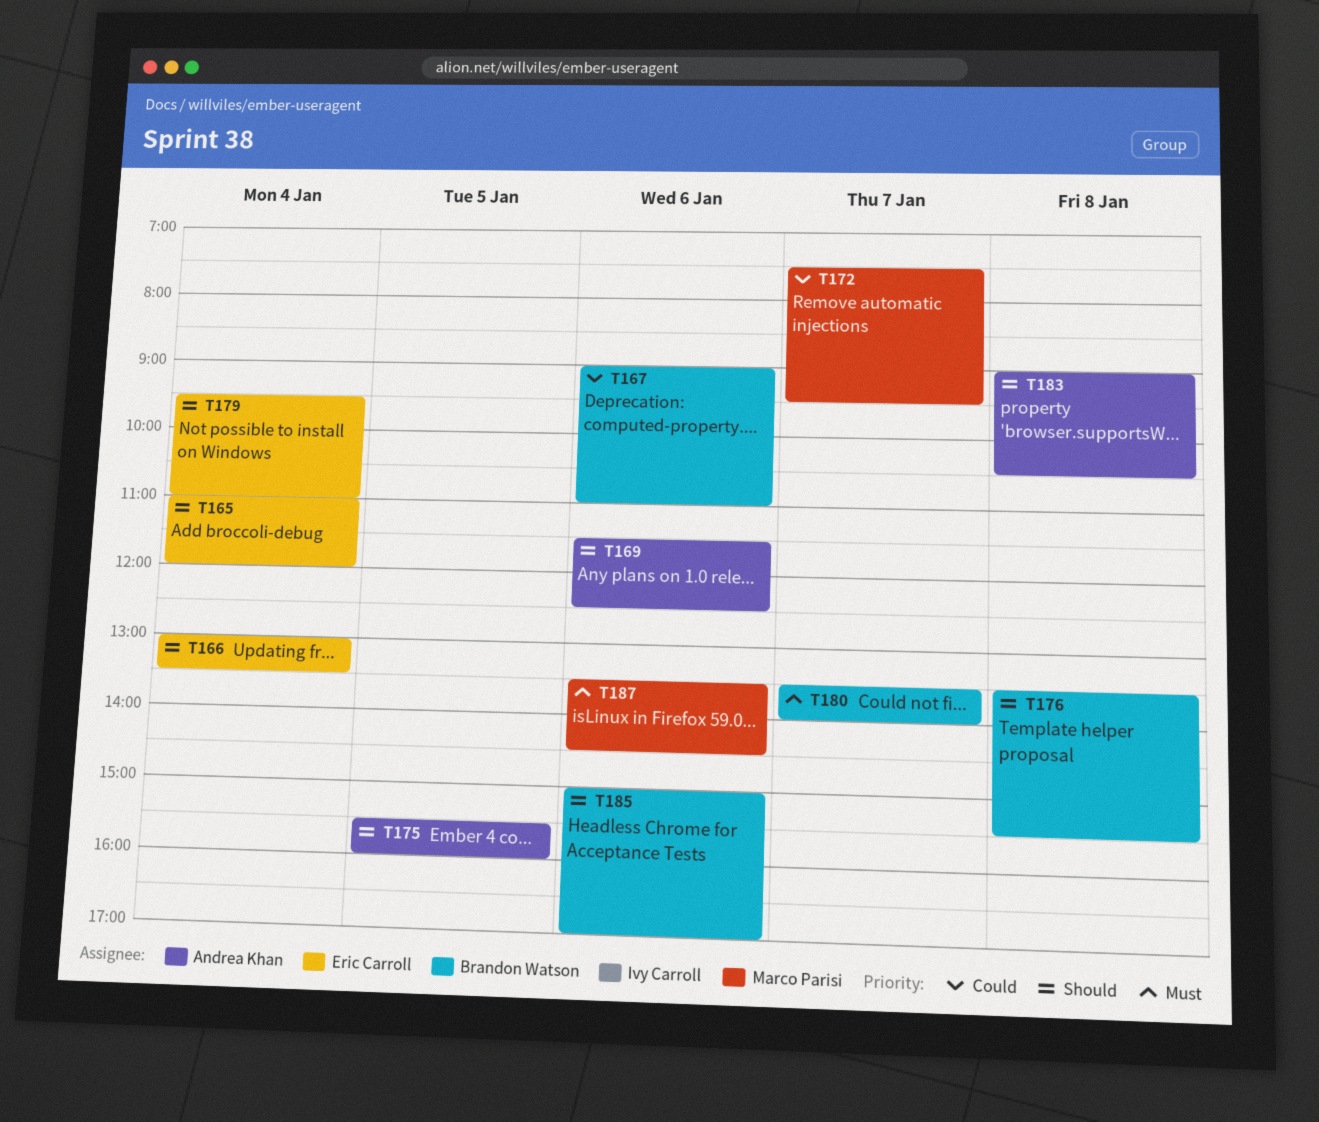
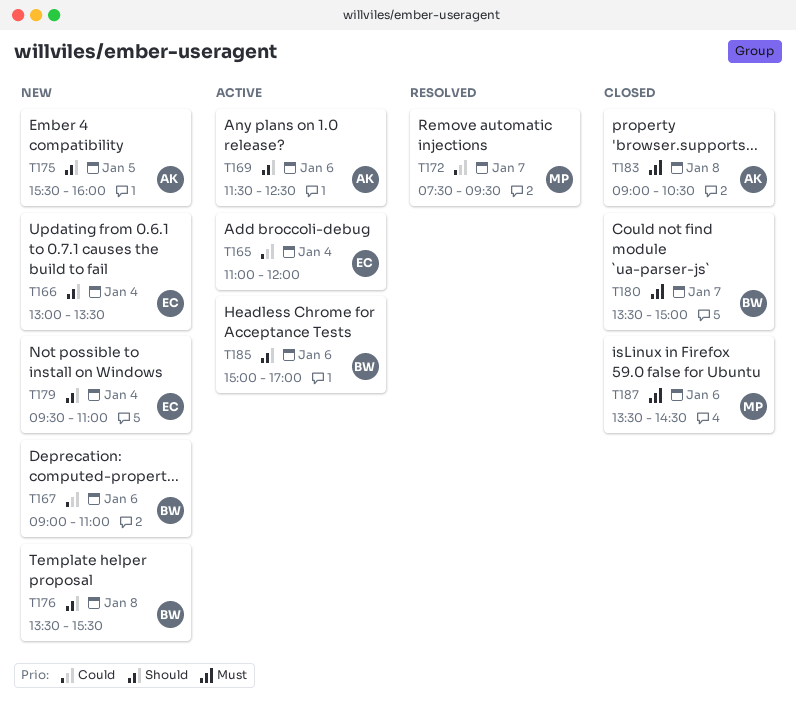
T165, priority: Should -> Could
T180, ends: 14:00 -> 15:00
T183, priority: Should -> Must

